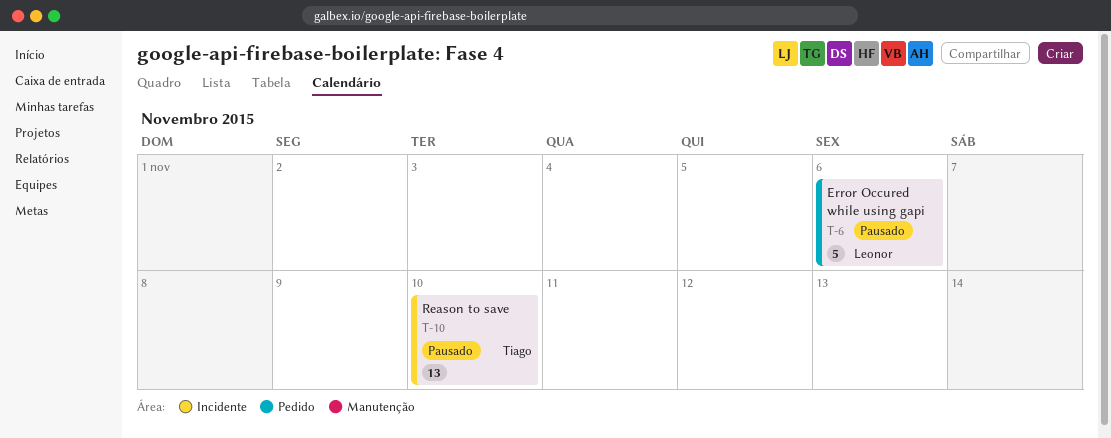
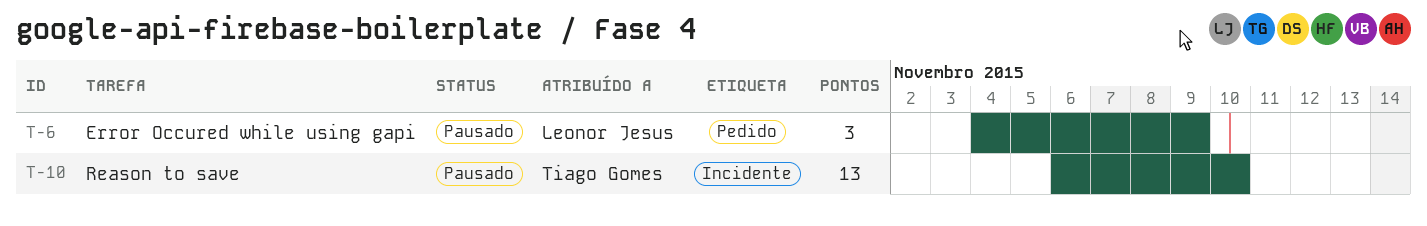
T-6, estimate: 5 -> 3
T-6, due: Nov 6 -> Nov 9

